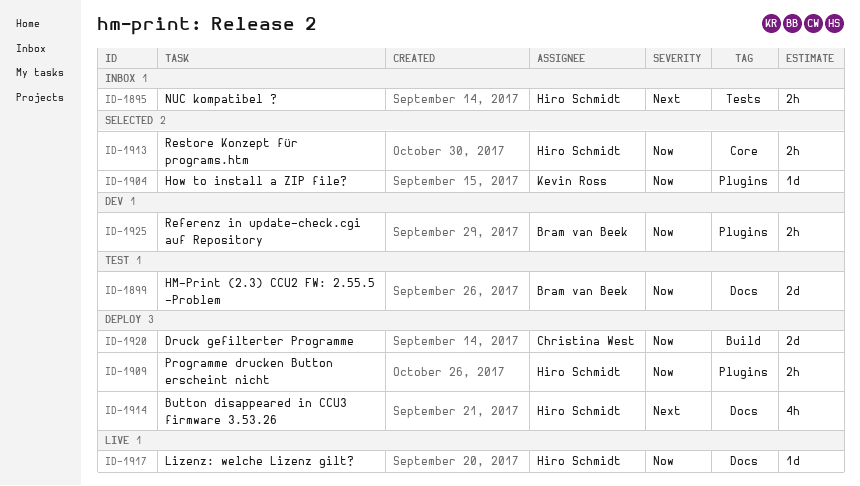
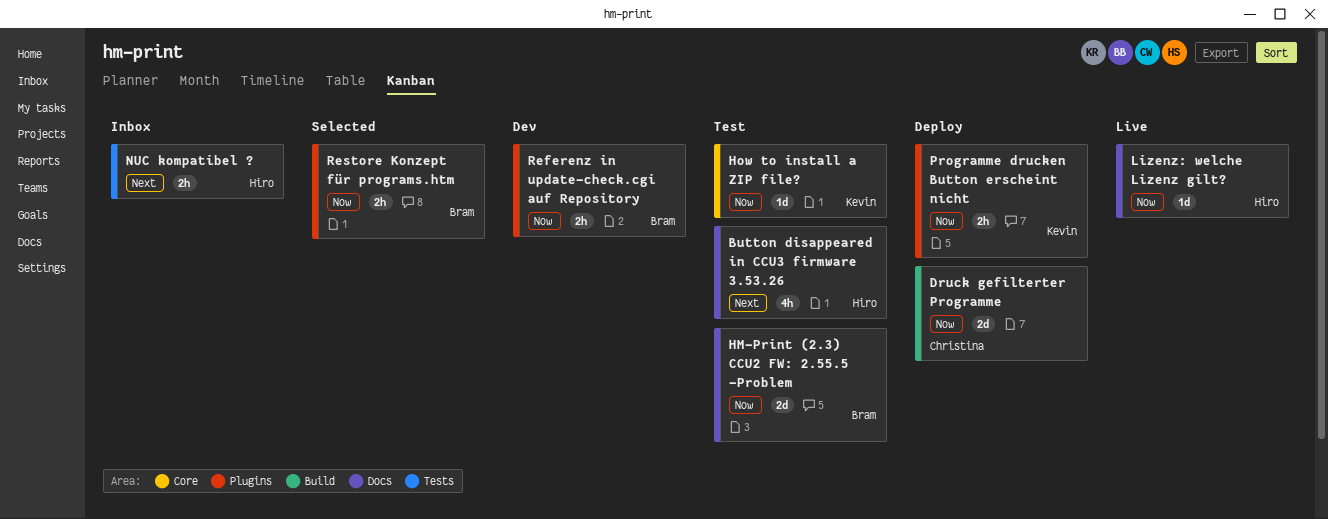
Button disappeared in CCU3 firmware 3.53.26, status: Deploy -> Test
How to install a ZIP file?, status: Selected -> Test
How to install a ZIP file?, label: Plugins -> Core
Programme drucken Button erscheint nicht, owner: Hiro Schmidt -> Kevin Ross
Restore Konzept für programs.htm, owner: Hiro Schmidt -> Bram van Beek
Restore Konzept für programs.htm, label: Core -> Plugins

